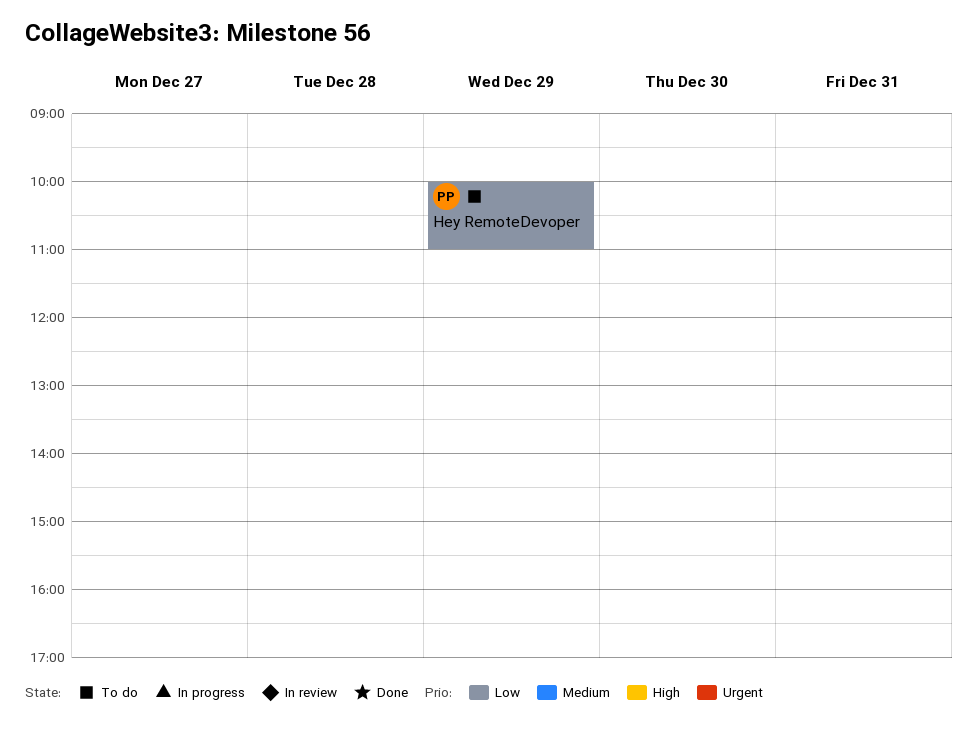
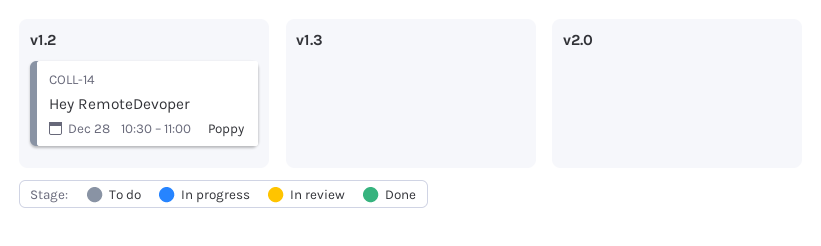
Hey RemoteDevoper, day: Dec 29 -> Dec 28
Hey RemoteDevoper, begins: 10:00 -> 10:30

